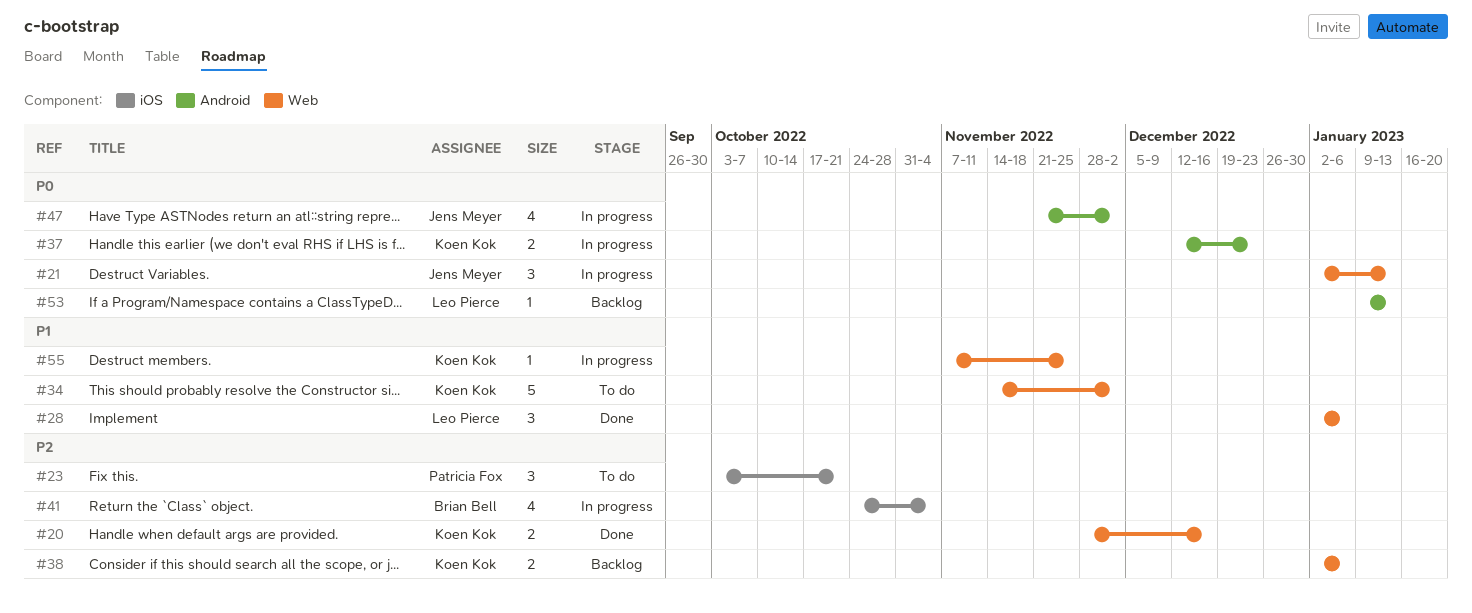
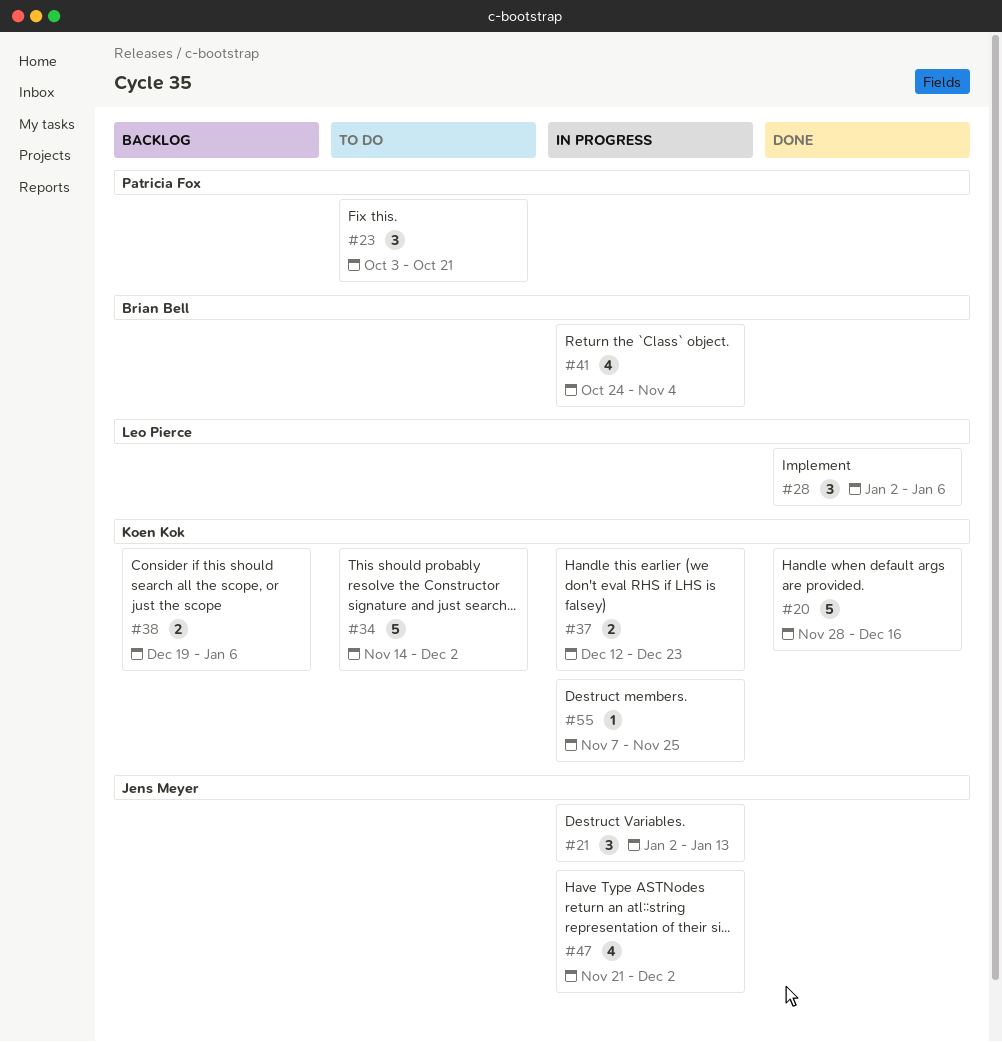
#20, estimate: 2 -> 5
#38, start: Jan 2 -> Dec 19
#53: present -> none

